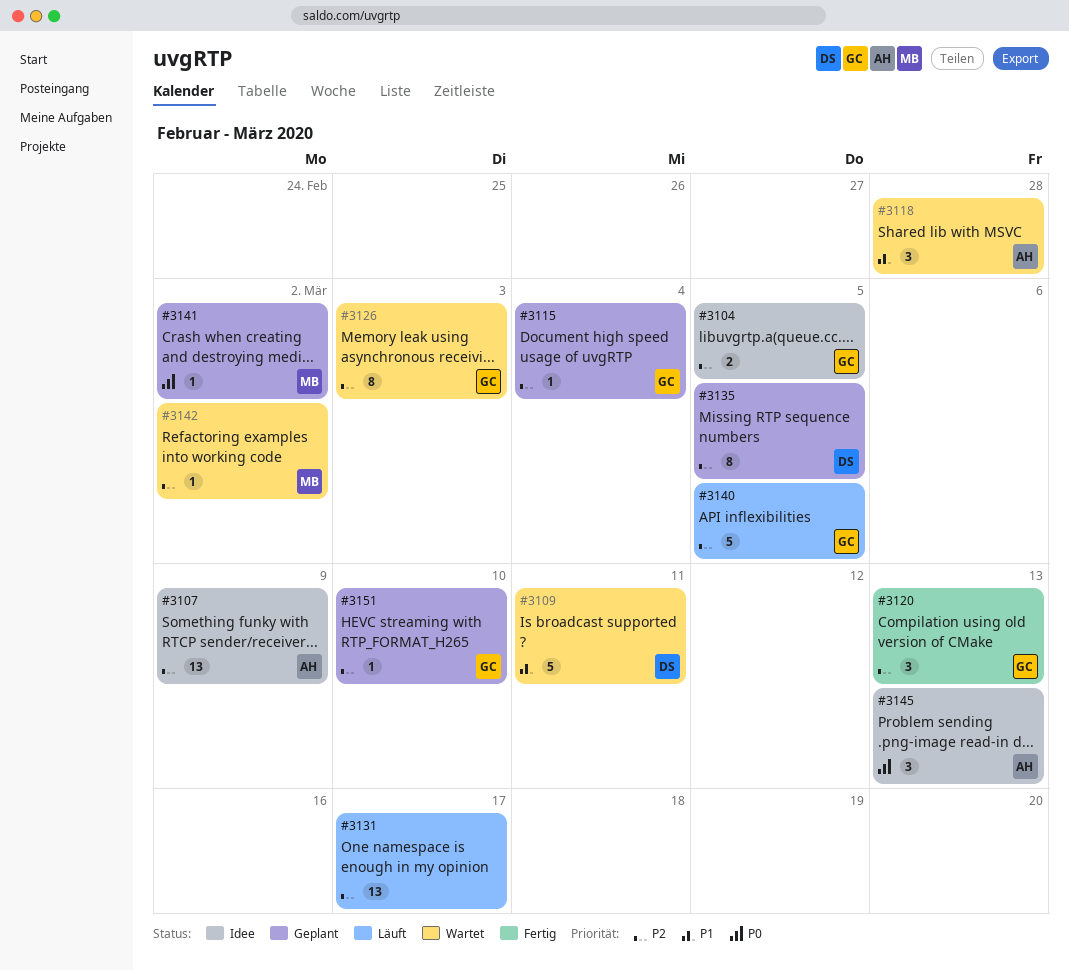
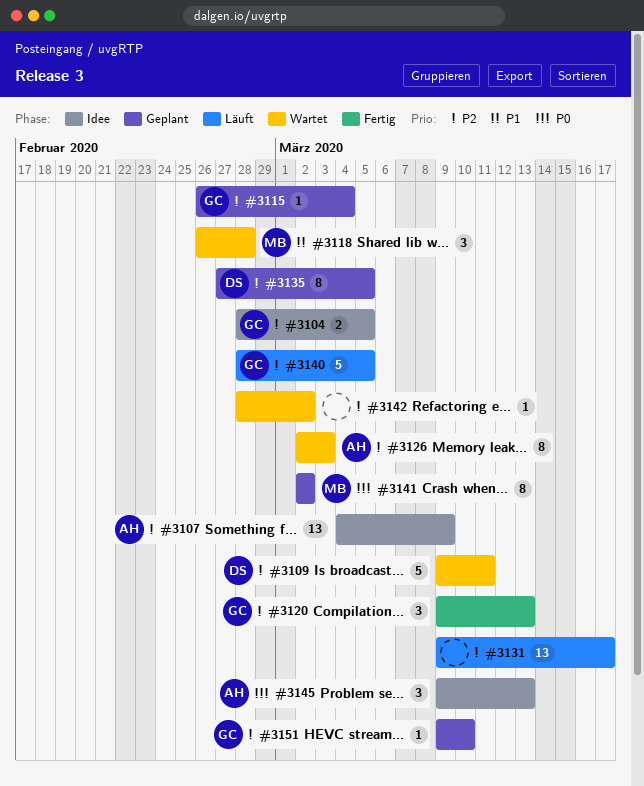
#3109, priority: P1 -> P2
#3118, owner: AH -> MB
#3126, owner: GC -> AH
#3141, estimate: 1 -> 8
#3142, owner: MB -> none

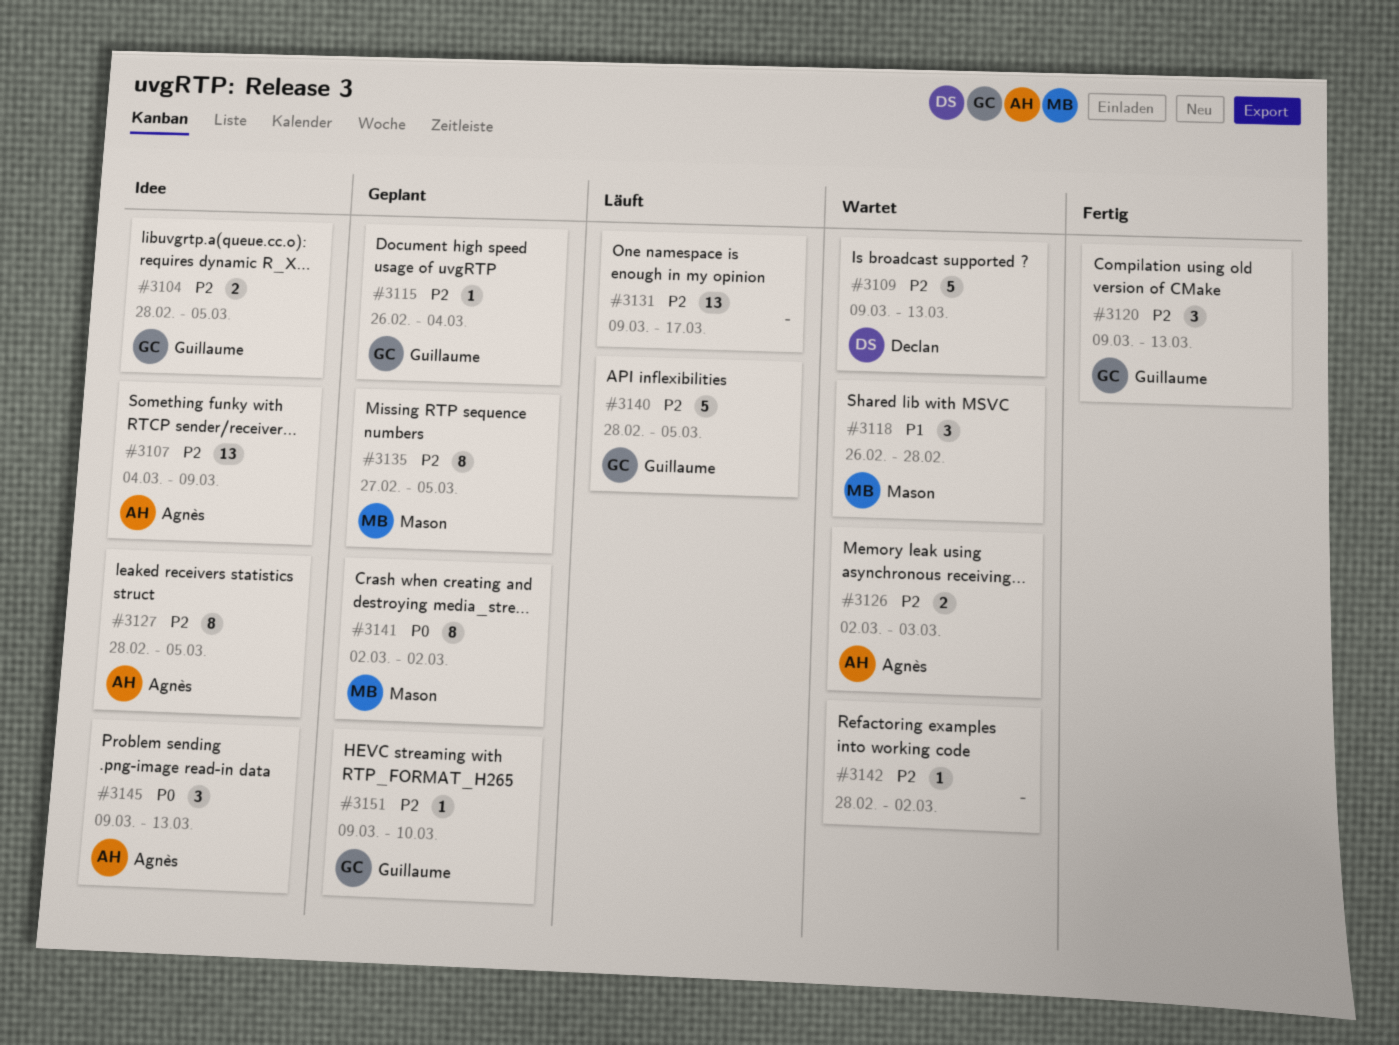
#3109, due: Mar 11 -> Mar 13
#3126, estimate: 8 -> 2
#3127: none -> present
#3135, owner: Declan -> Mason

